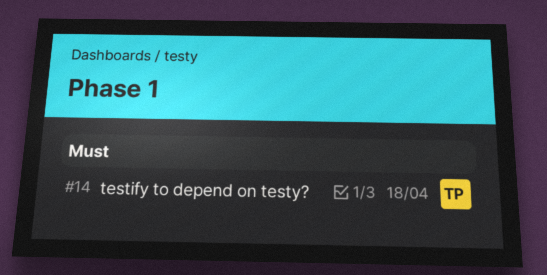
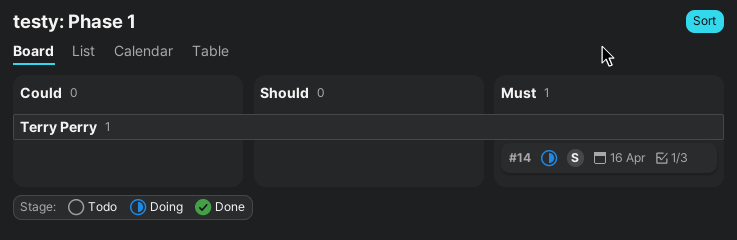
#14, due: Apr 18 -> Apr 16

